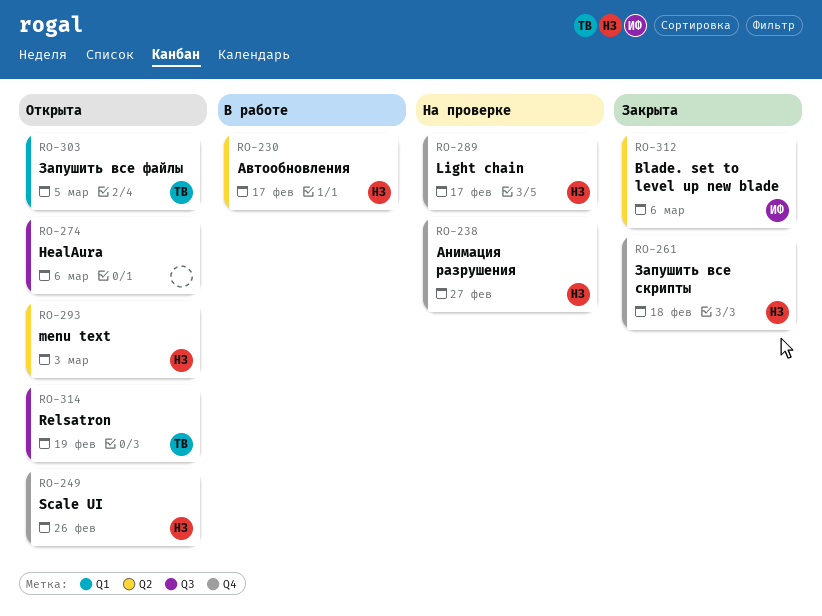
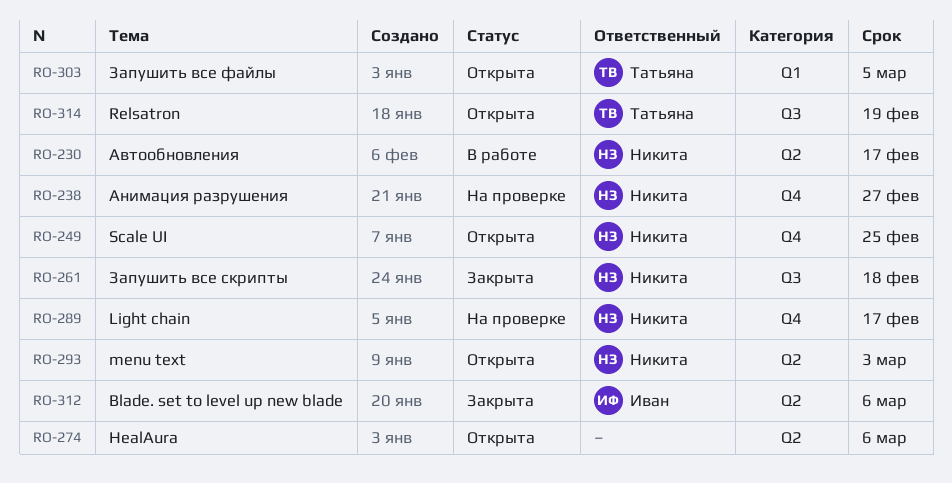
RO-249, due: Feb 26 -> Feb 25
RO-261, label: Q4 -> Q3
RO-274, label: Q3 -> Q2

